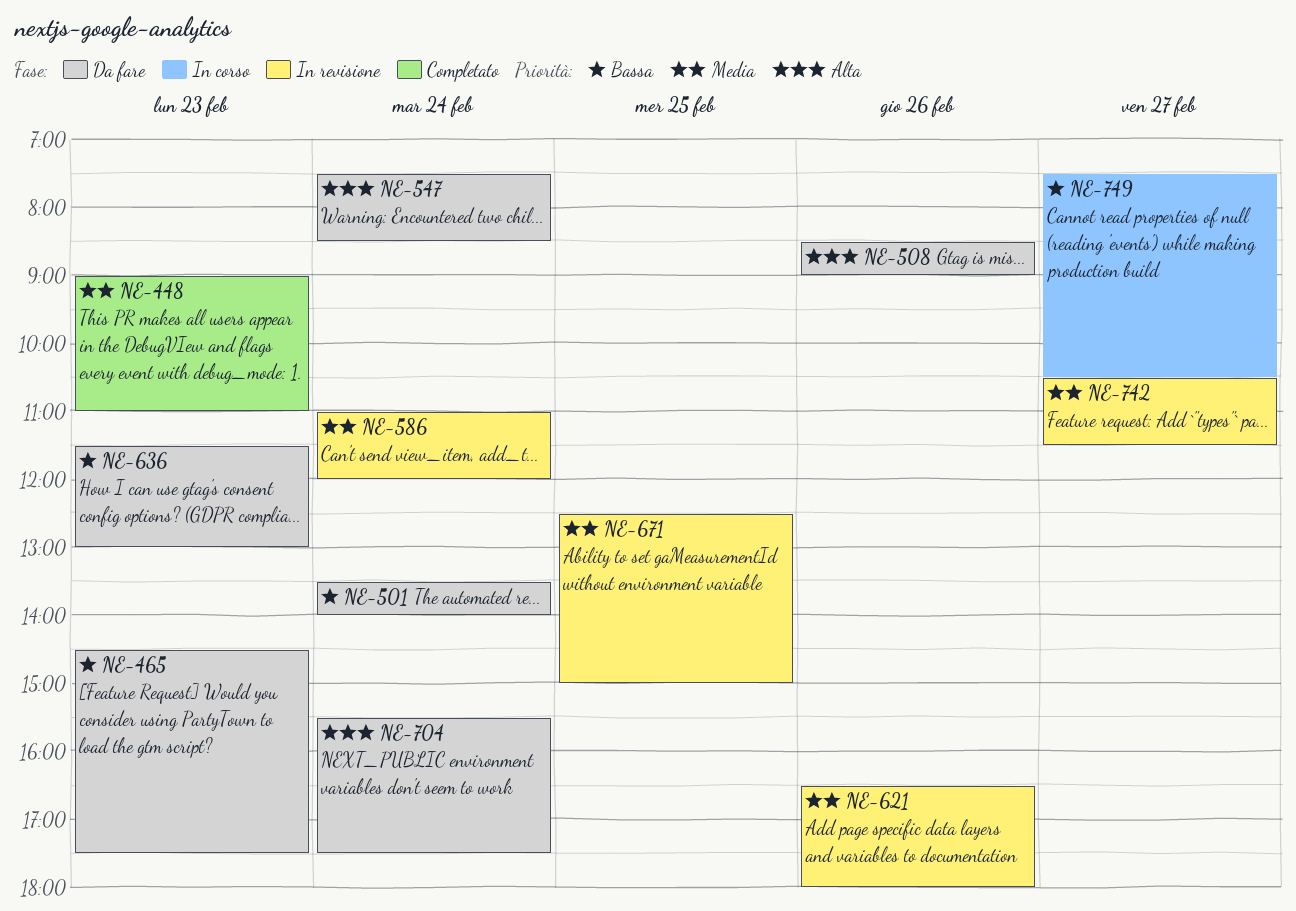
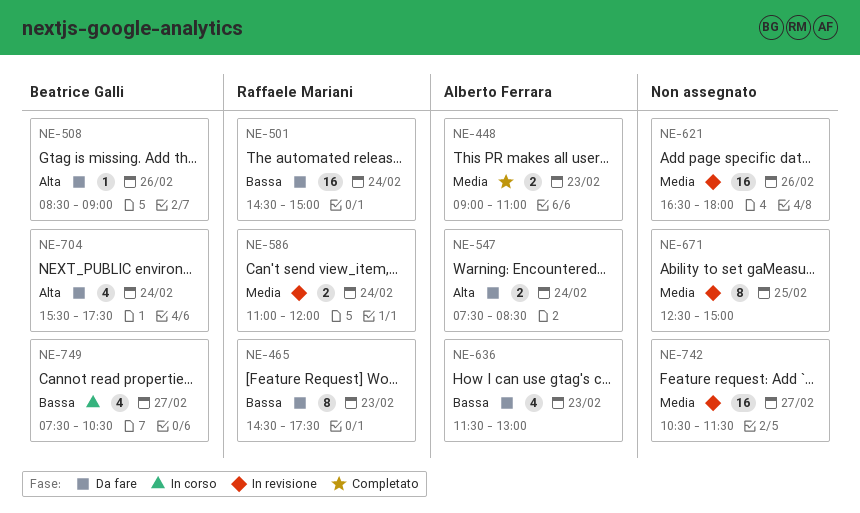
NE-501, begins: 13:30 -> 14:30
NE-501, ends: 14:00 -> 15:00

